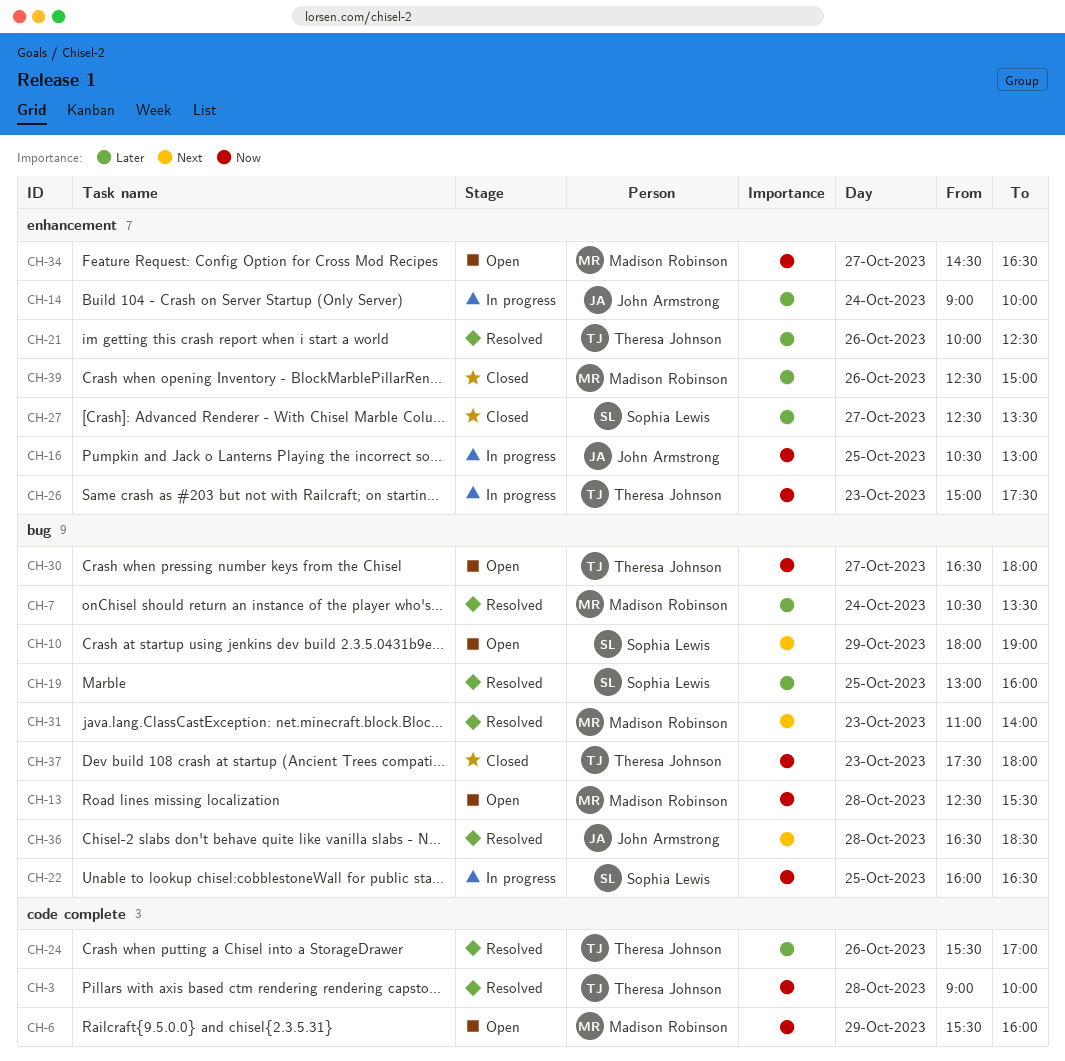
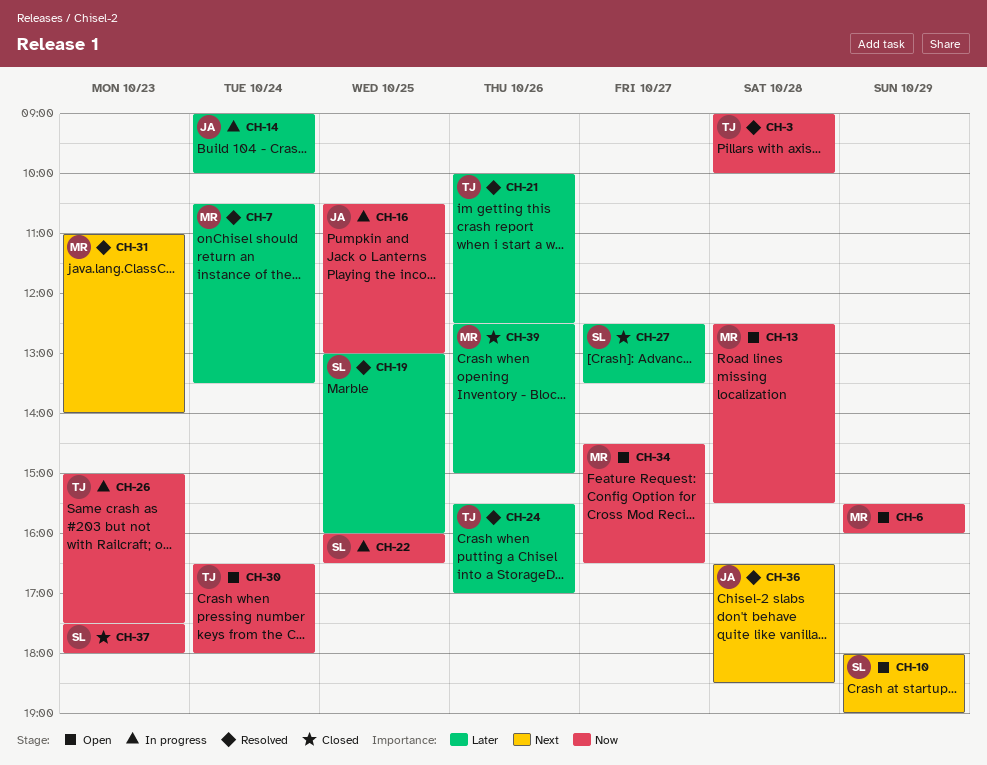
CH-30, day: Oct 27 -> Oct 24
CH-37, owner: Theresa Johnson -> Sophia Lewis

